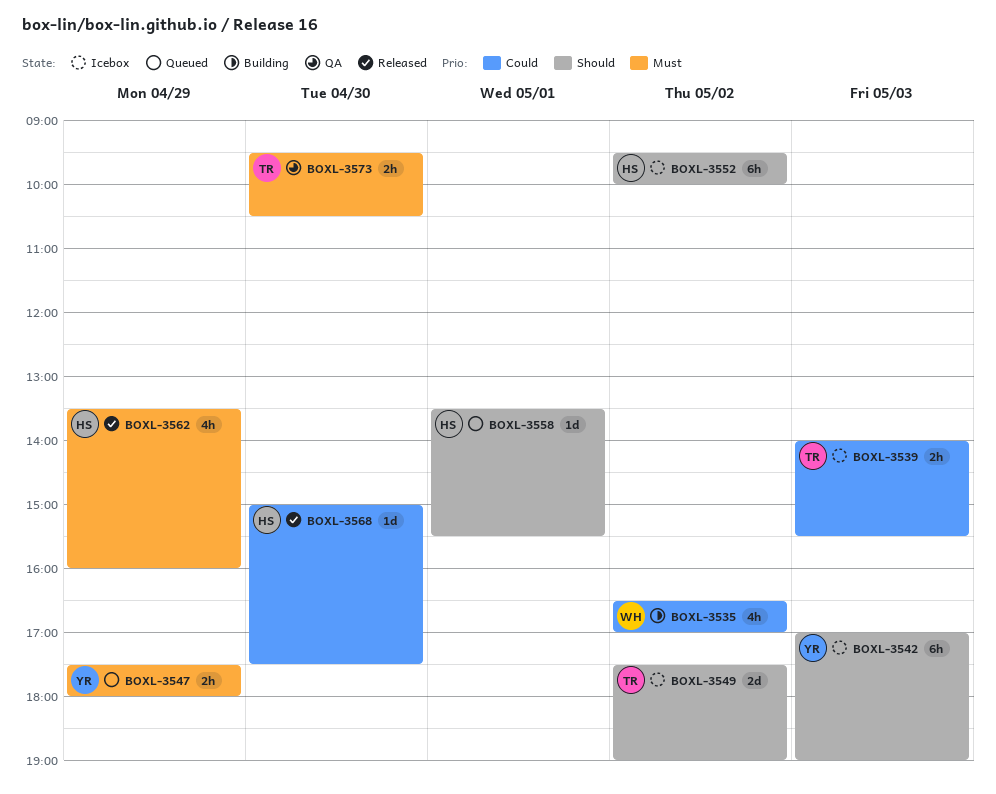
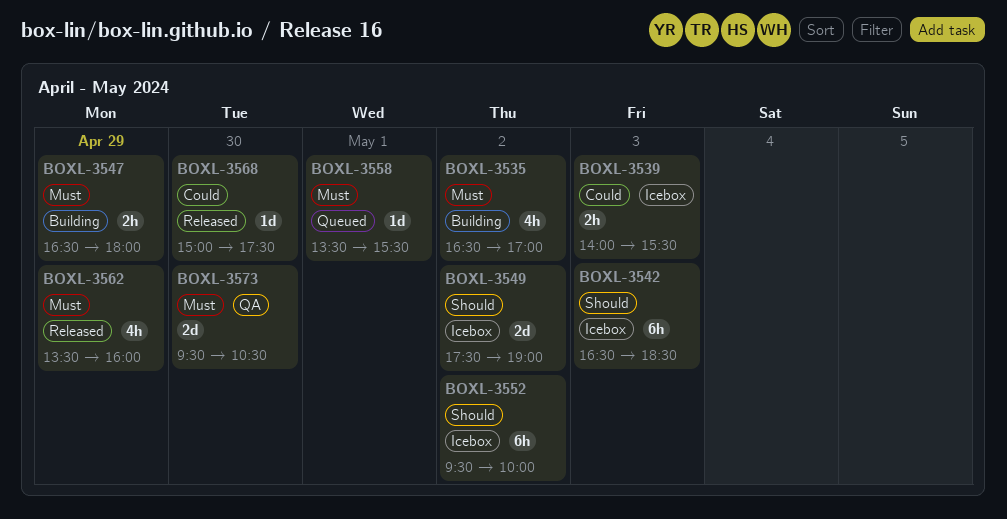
BOXL-3535, priority: Could -> Must
BOXL-3542, begins: 17:00 -> 16:30
BOXL-3542, ends: 19:00 -> 18:30
BOXL-3547, status: Queued -> Building
BOXL-3547, begins: 17:30 -> 16:30
BOXL-3558, priority: Should -> Must
BOXL-3573, estimate: 2h -> 2d

